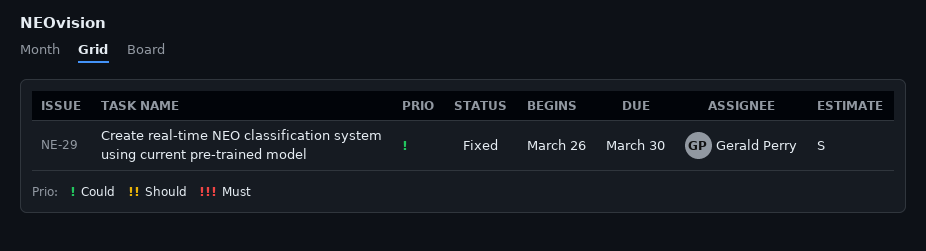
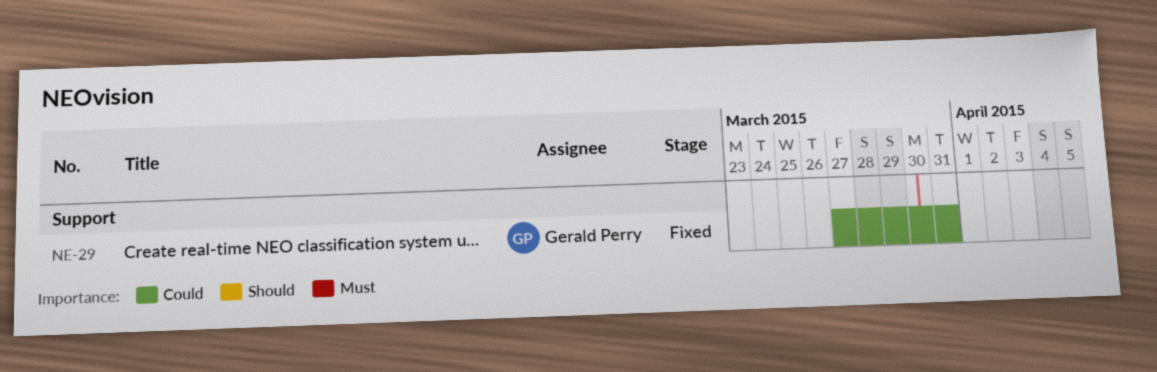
NE-29, start: Mar 26 -> Mar 27
NE-29, due: Mar 30 -> Mar 31

